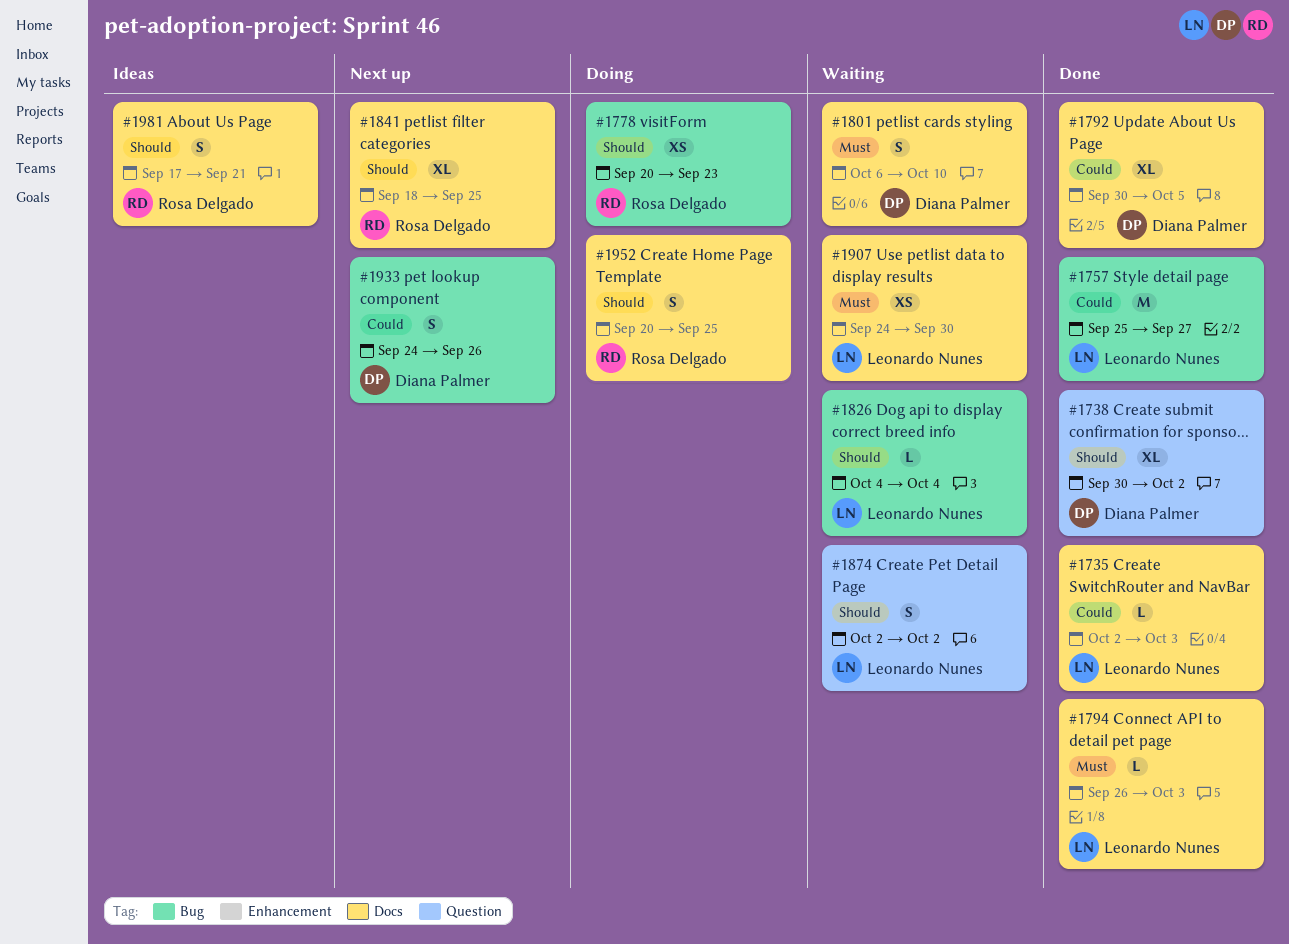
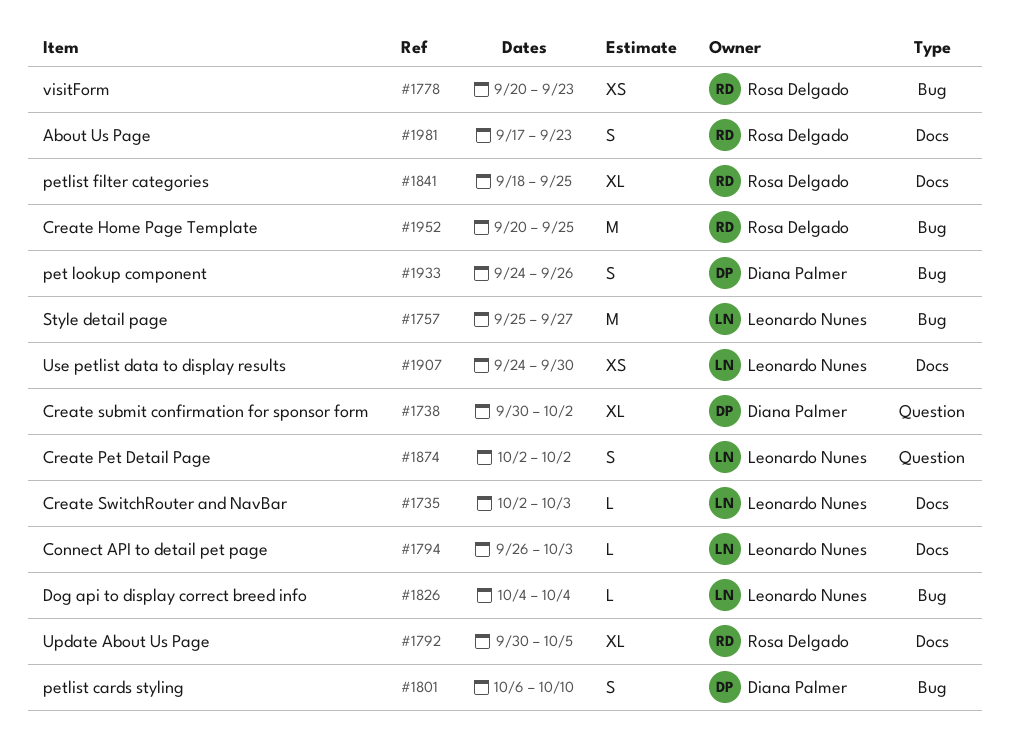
#1792, owner: Diana Palmer -> Rosa Delgado
#1801, label: Docs -> Bug
#1952, label: Docs -> Bug
#1952, estimate: S -> M
#1981, due: Sep 21 -> Sep 23

